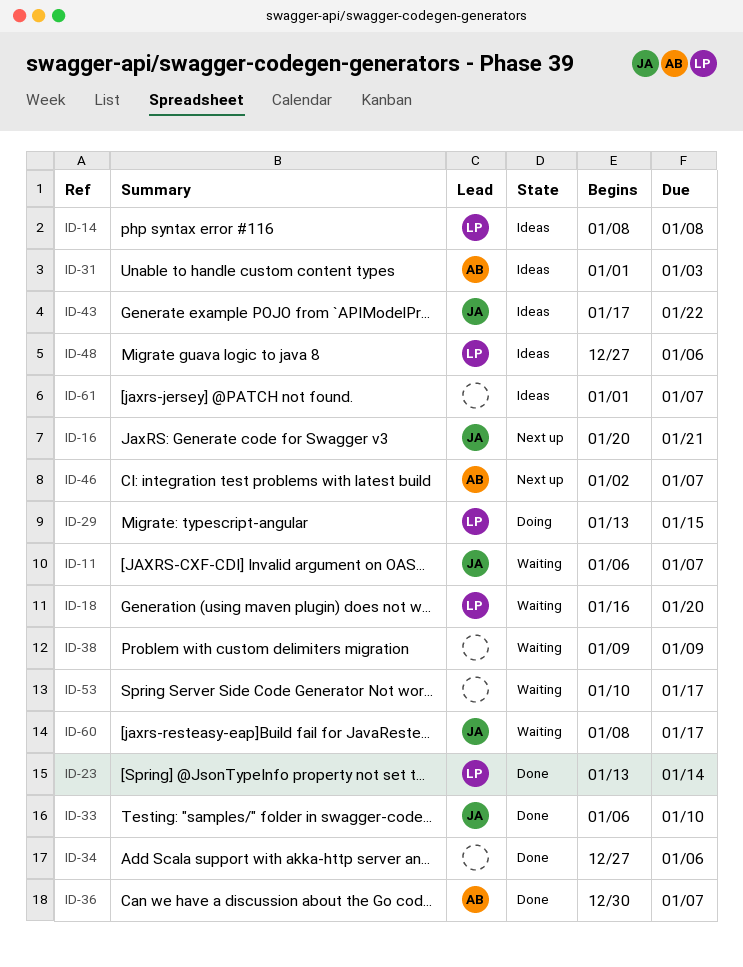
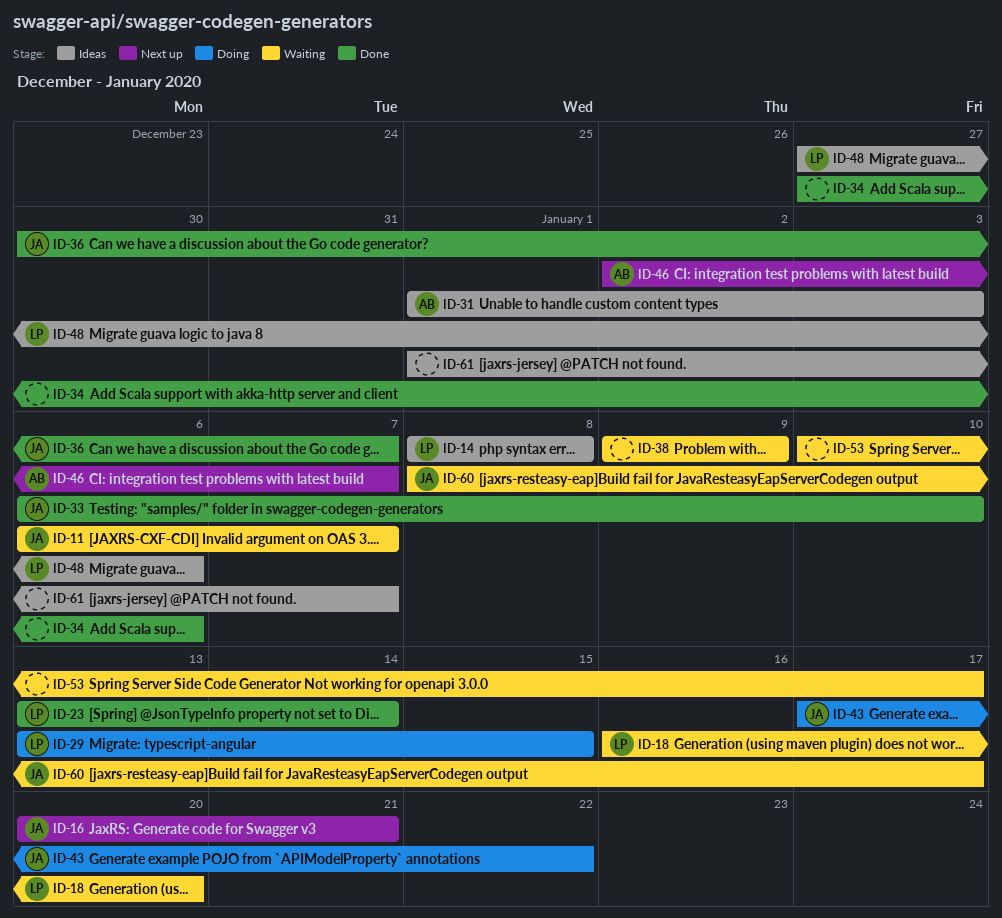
ID-36, owner: AB -> JA
ID-43, status: Ideas -> Doing

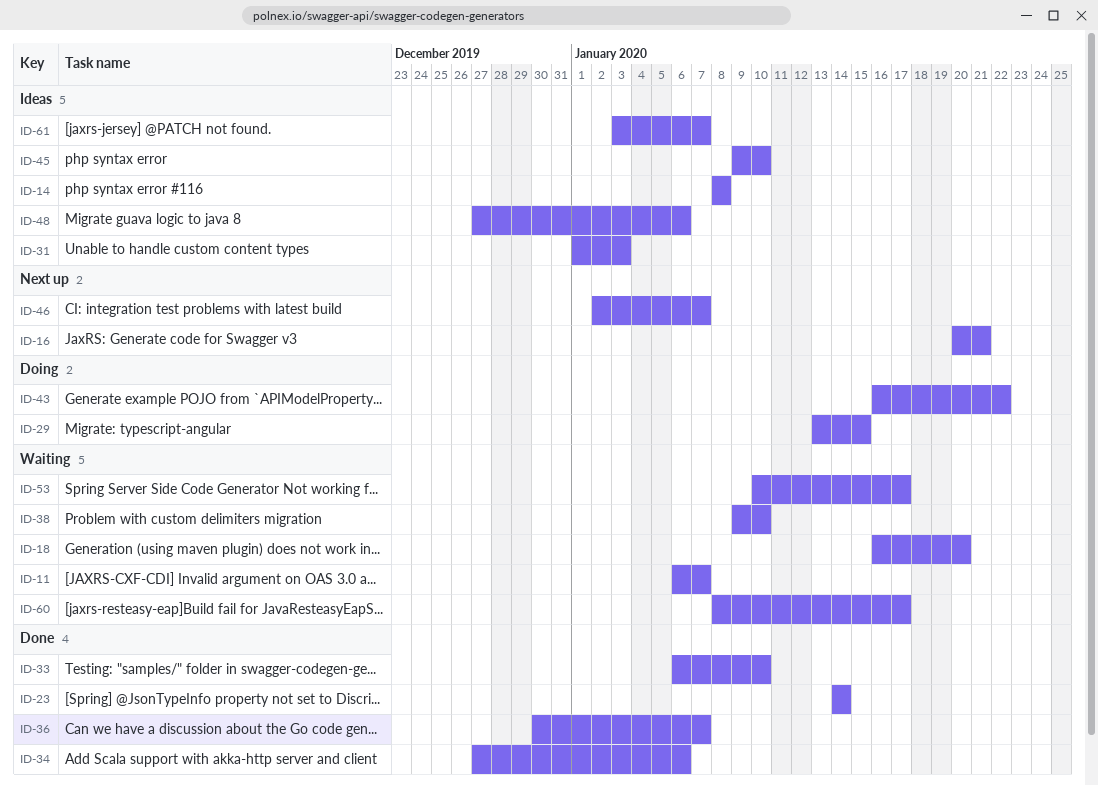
ID-23, start: Jan 13 -> Jan 14
ID-38, due: Jan 9 -> Jan 10
ID-43, start: Jan 17 -> Jan 16
ID-45: none -> present
ID-61, start: Jan 1 -> Jan 3

